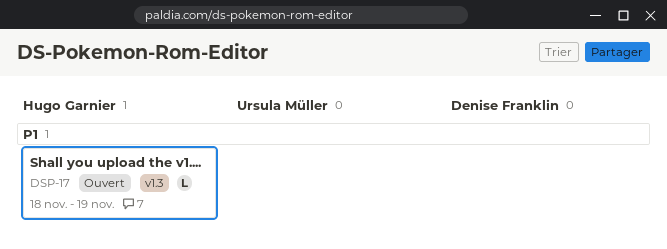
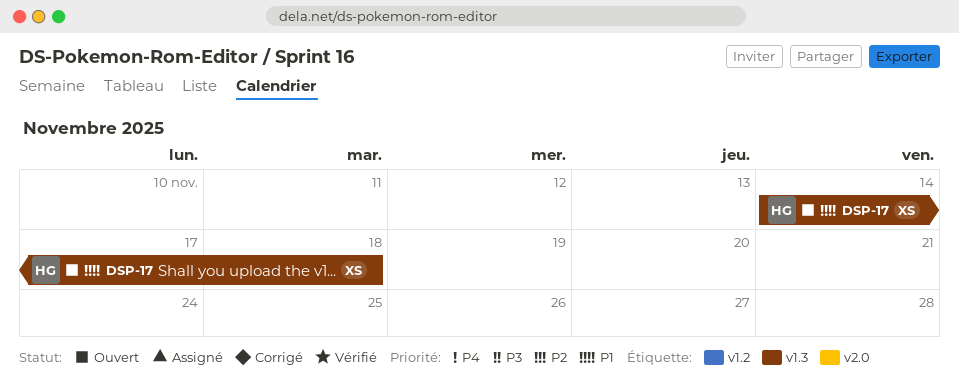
DSP-17, estimate: L -> XS
DSP-17, start: Nov 18 -> Nov 14
DSP-17, due: Nov 19 -> Nov 18

